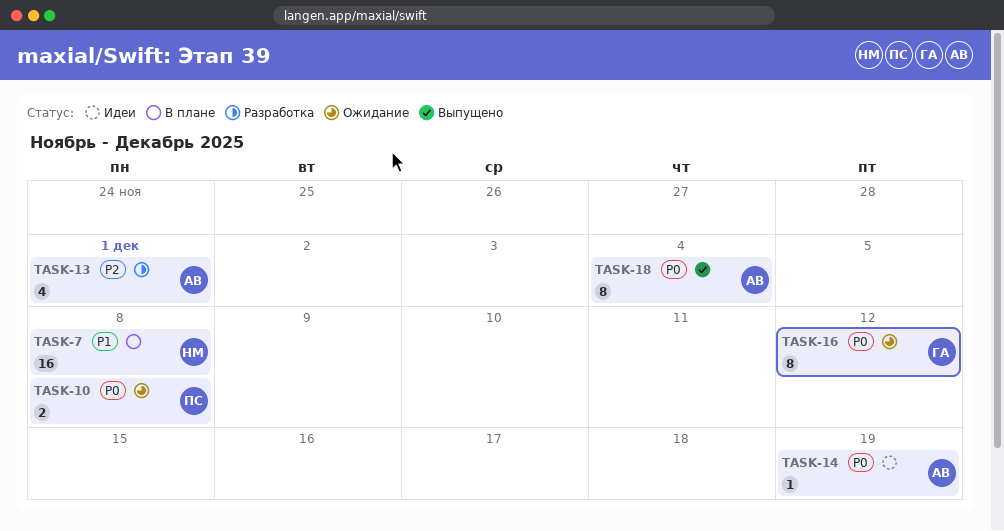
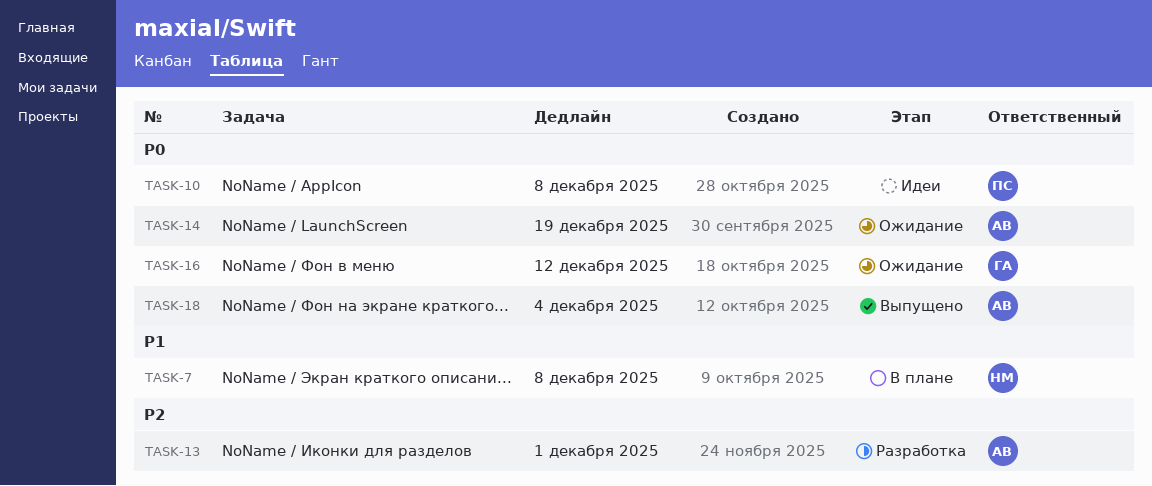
TASK-10, status: Ожидание -> Идеи
TASK-14, status: Идеи -> Ожидание

